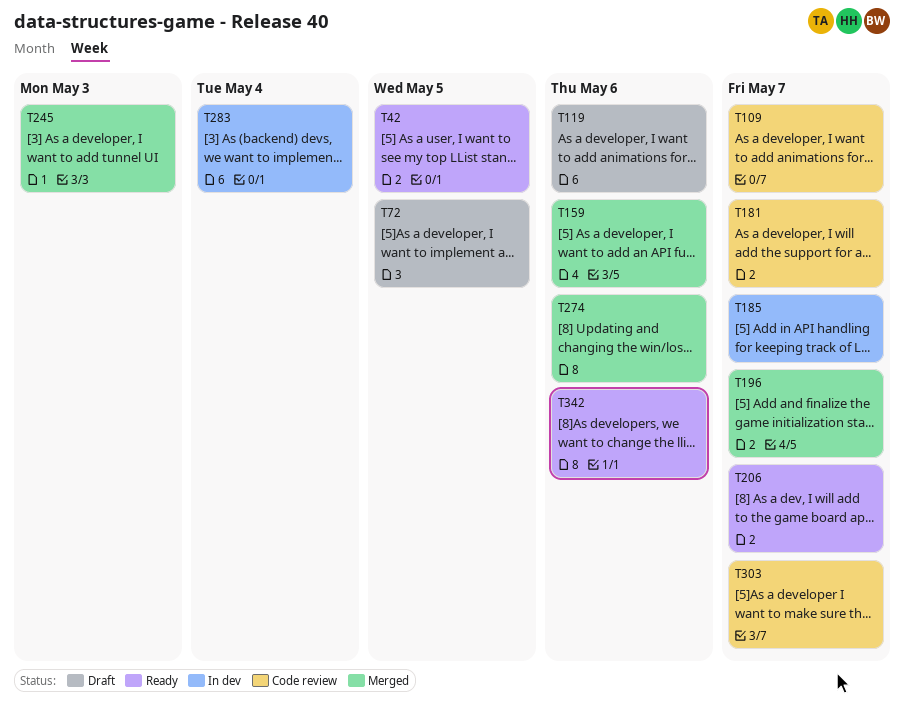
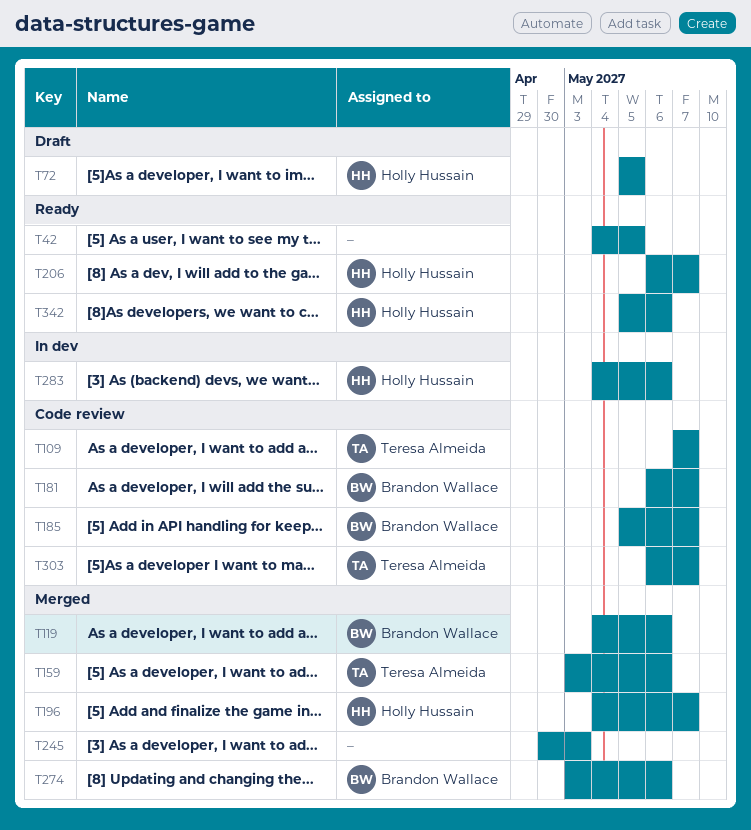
T119, status: Draft -> Merged
T185, status: In dev -> Code review
T283, due: May 4 -> May 6

